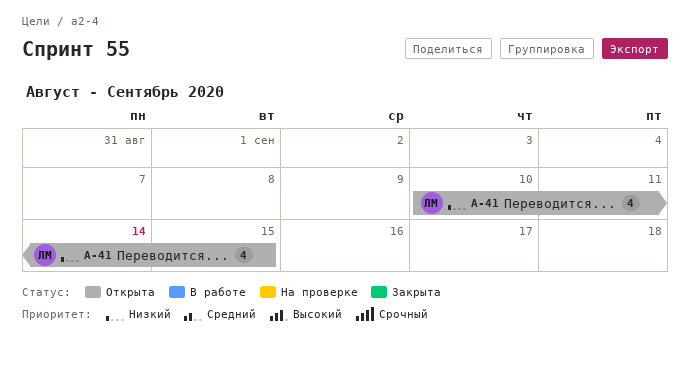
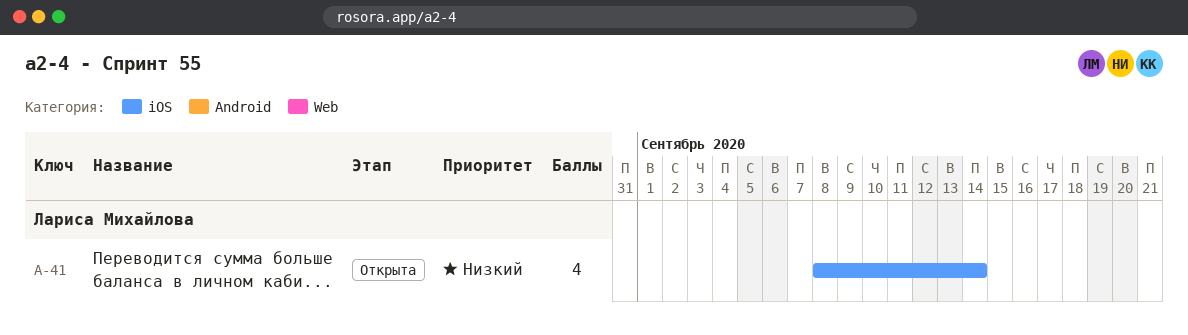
A-41, start: Sep 10 -> Sep 8
A-41, due: Sep 15 -> Sep 14

